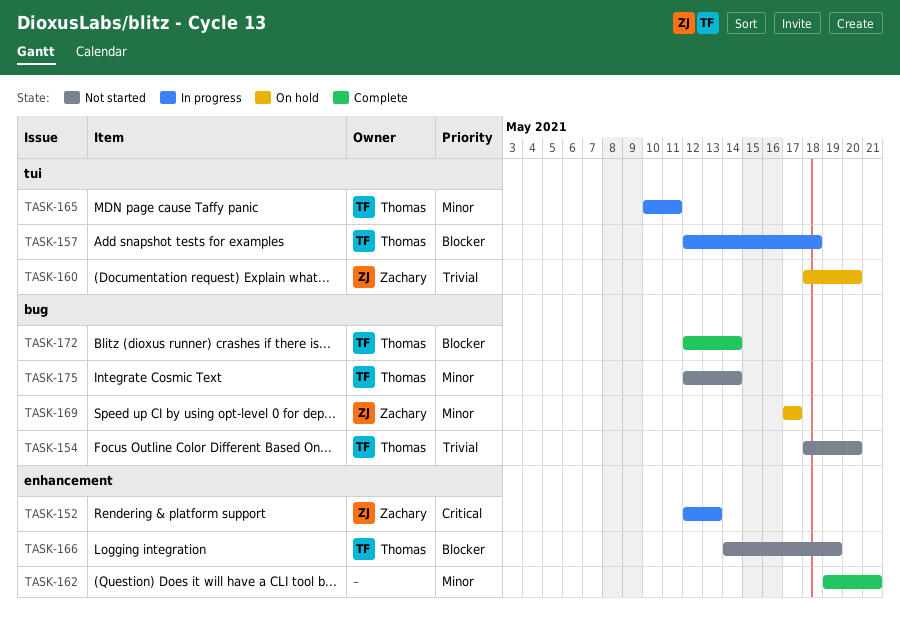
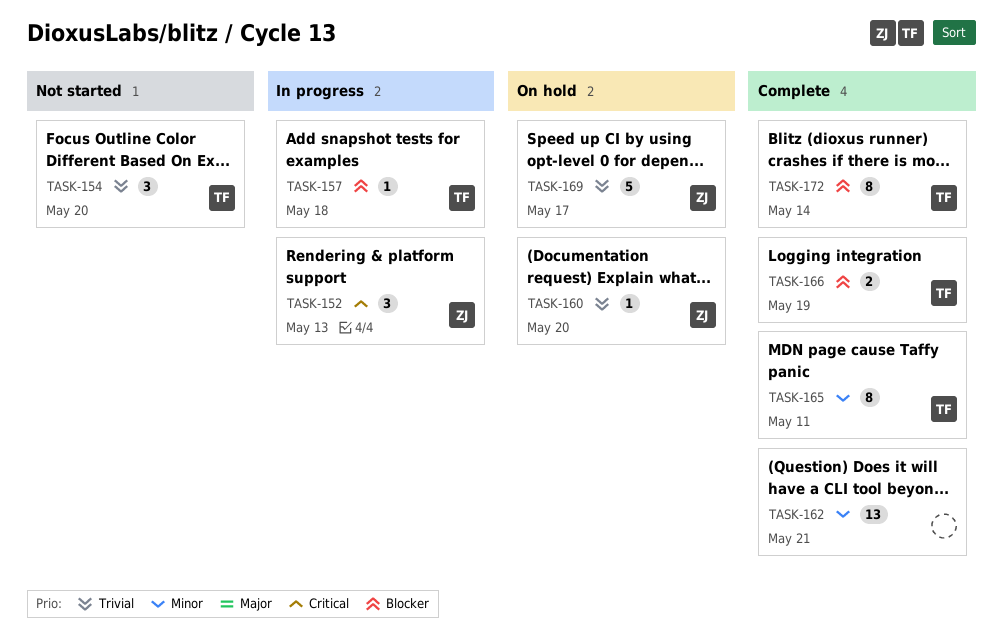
TASK-165, status: In progress -> Complete
TASK-166, status: Not started -> Complete
TASK-169, priority: Minor -> Trivial
TASK-175: present -> none

